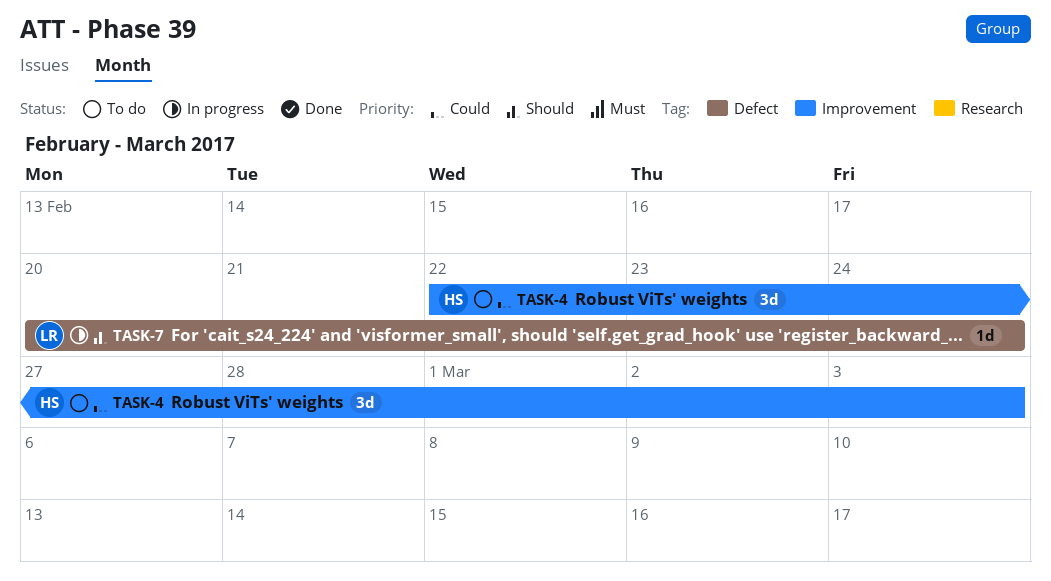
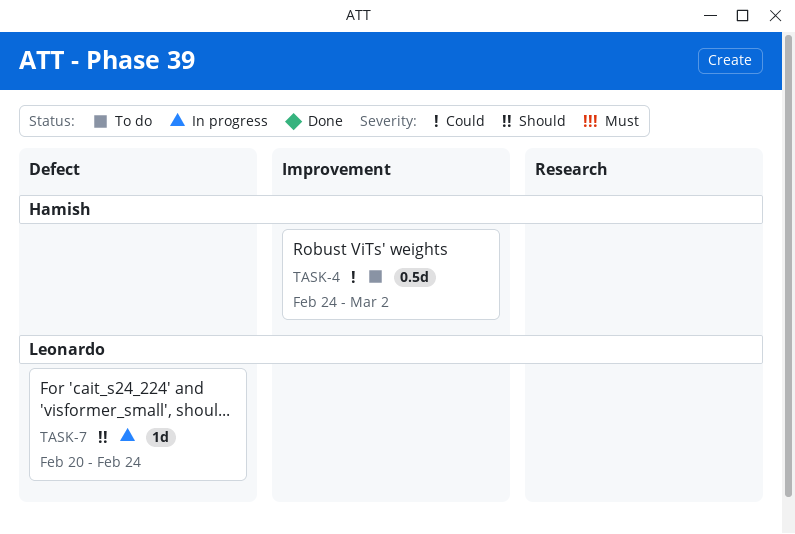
TASK-4, estimate: 3d -> 0.5d
TASK-4, start: Feb 22 -> Feb 24
TASK-4, due: Mar 3 -> Mar 2

